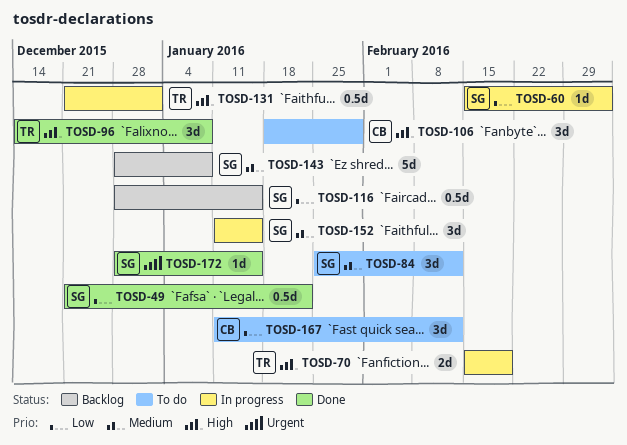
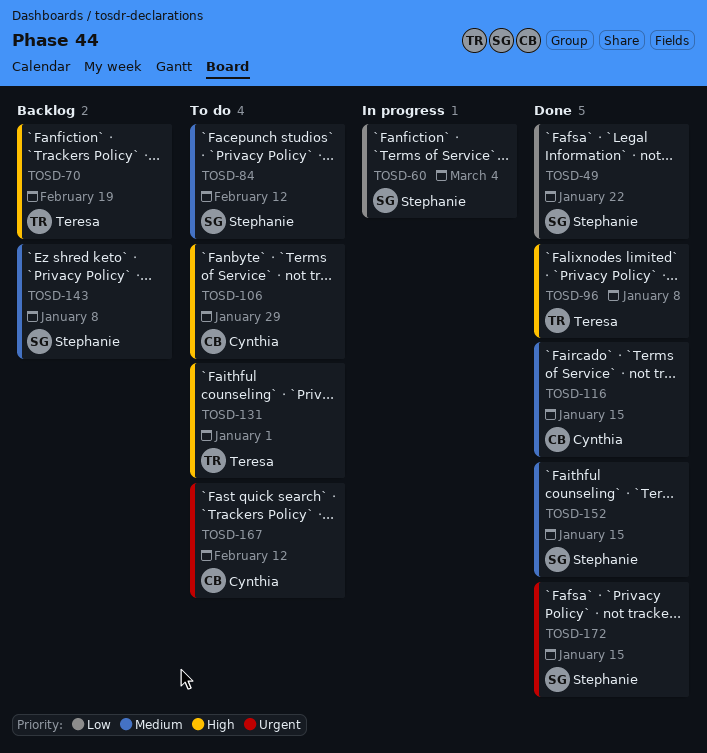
TOSD-70, status: In progress -> Backlog
TOSD-116, status: Backlog -> Done
TOSD-116, owner: Stephanie -> Cynthia
TOSD-116, priority: Low -> Medium
TOSD-131, status: In progress -> To do
TOSD-152, status: In progress -> Done
TOSD-167, priority: Low -> Urgent

